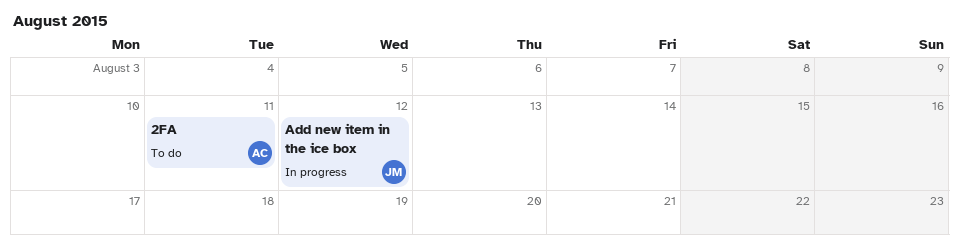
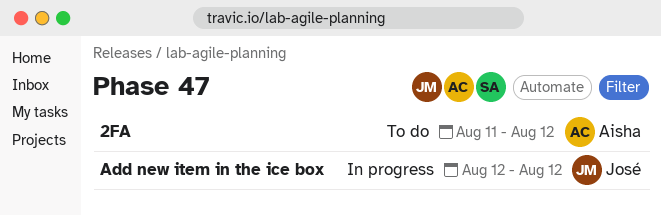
2FA, due: Aug 11 -> Aug 12

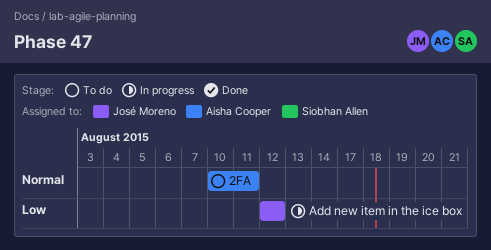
2FA, start: Aug 11 -> Aug 10
2FA, due: Aug 12 -> Aug 11

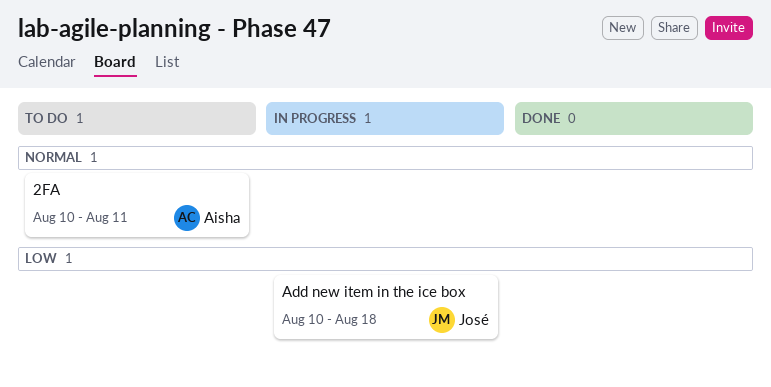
Add new item in the ice box, start: Aug 12 -> Aug 10
Add new item in the ice box, due: Aug 12 -> Aug 18

